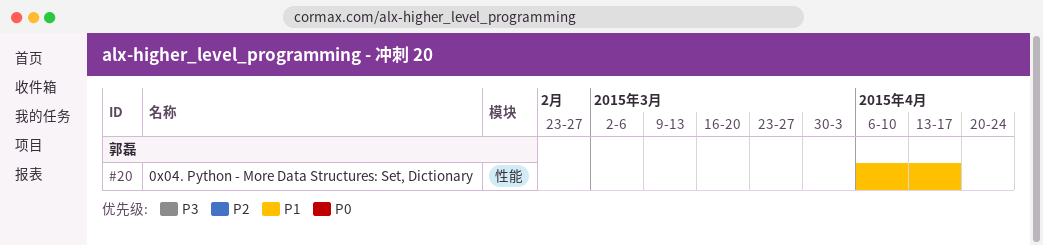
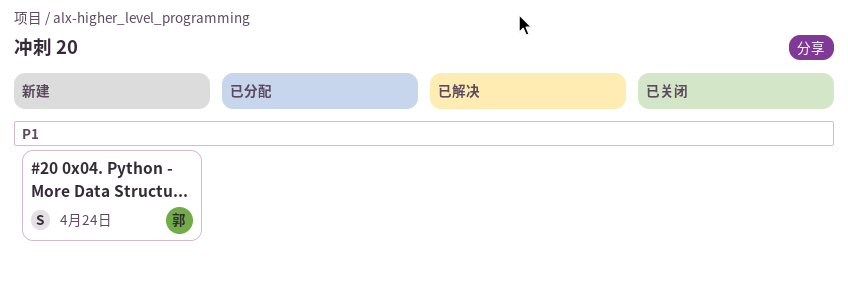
#20, due: Apr 17 -> Apr 24

